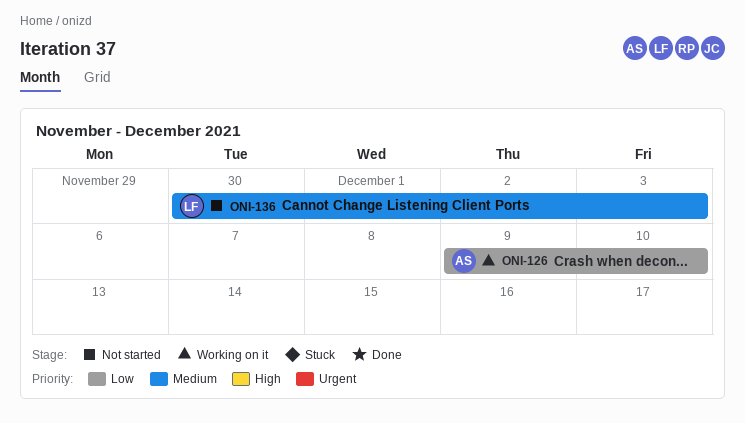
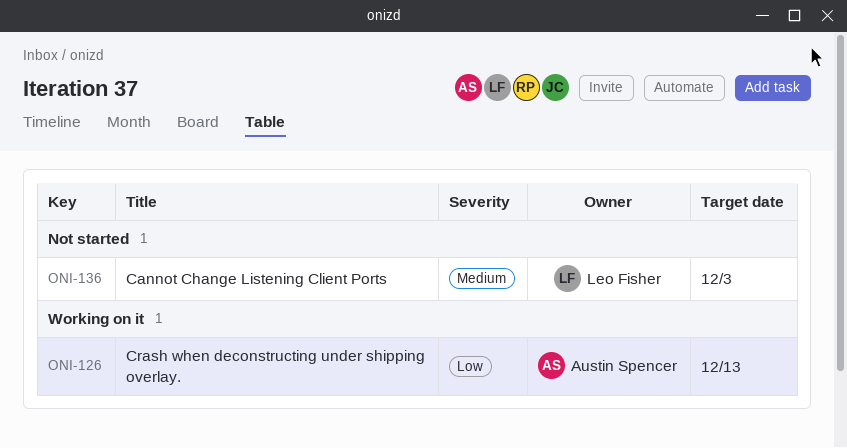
ONI-126, due: Dec 10 -> Dec 13

